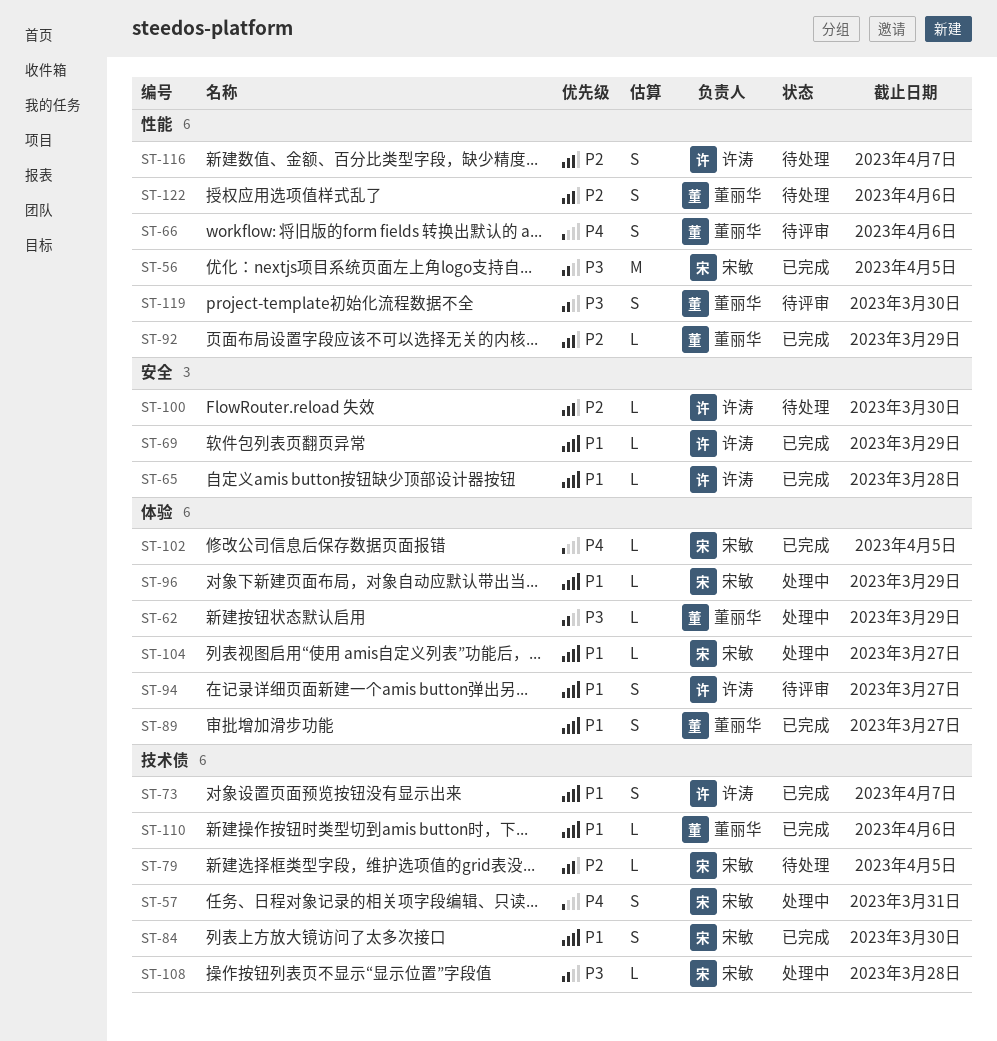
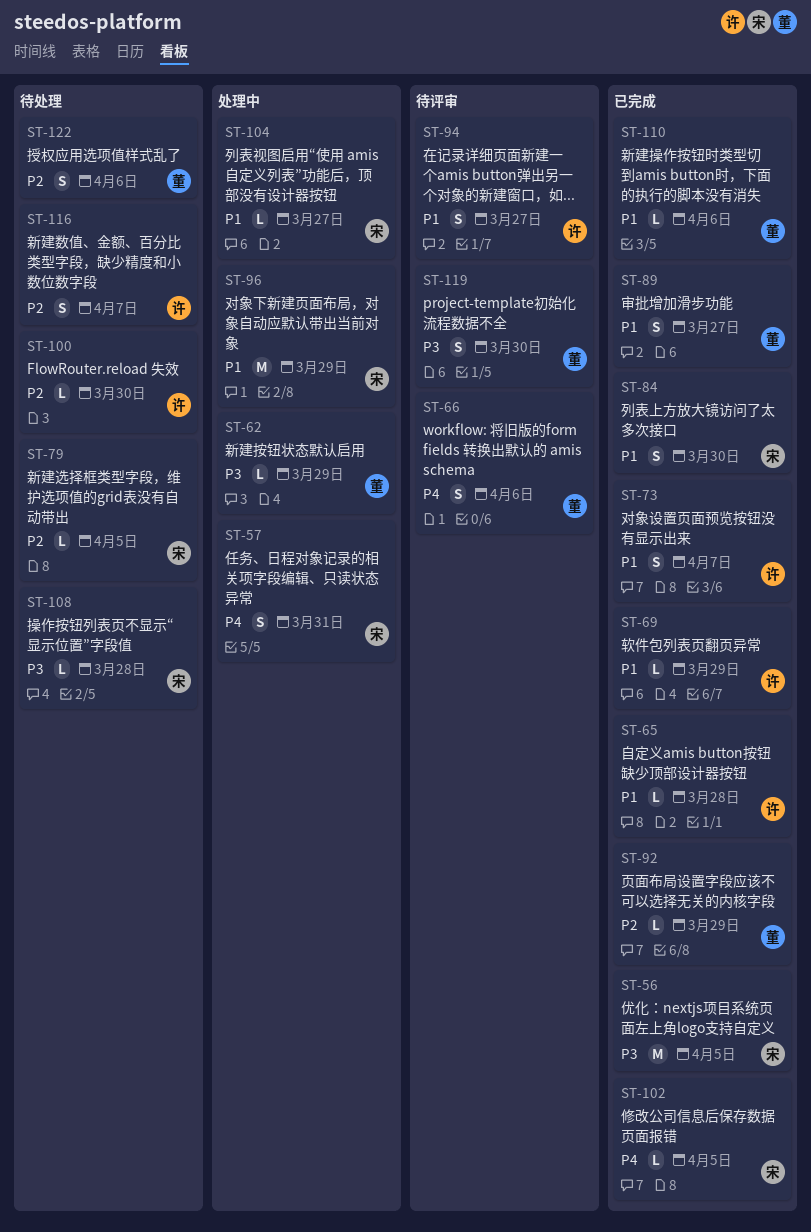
ST-96, estimate: L -> M
ST-108, status: 处理中 -> 待处理

